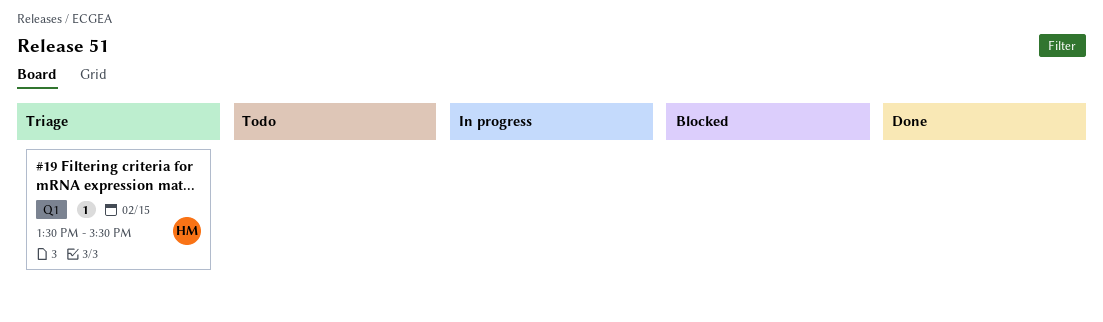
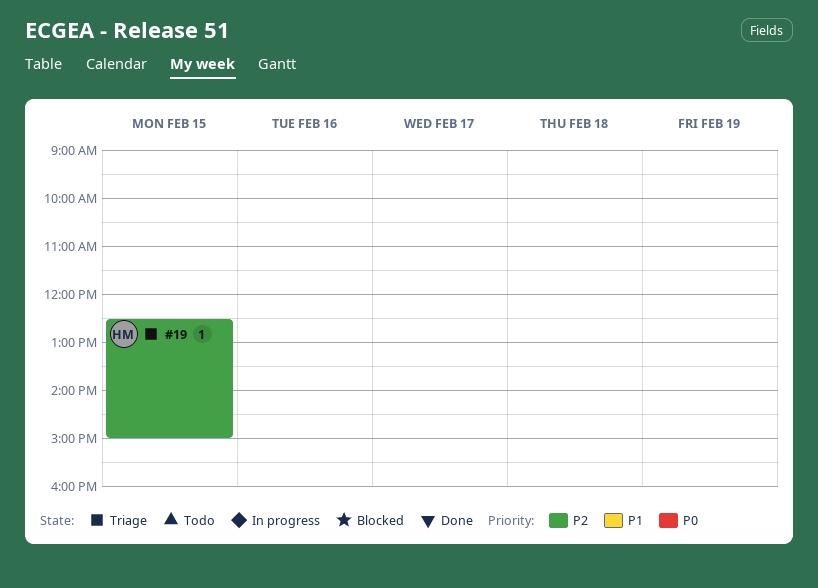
#19, begins: 13:30 -> 12:30
#19, ends: 15:30 -> 15:00

